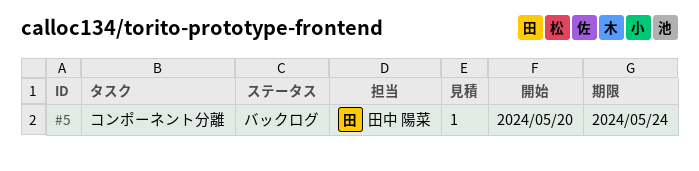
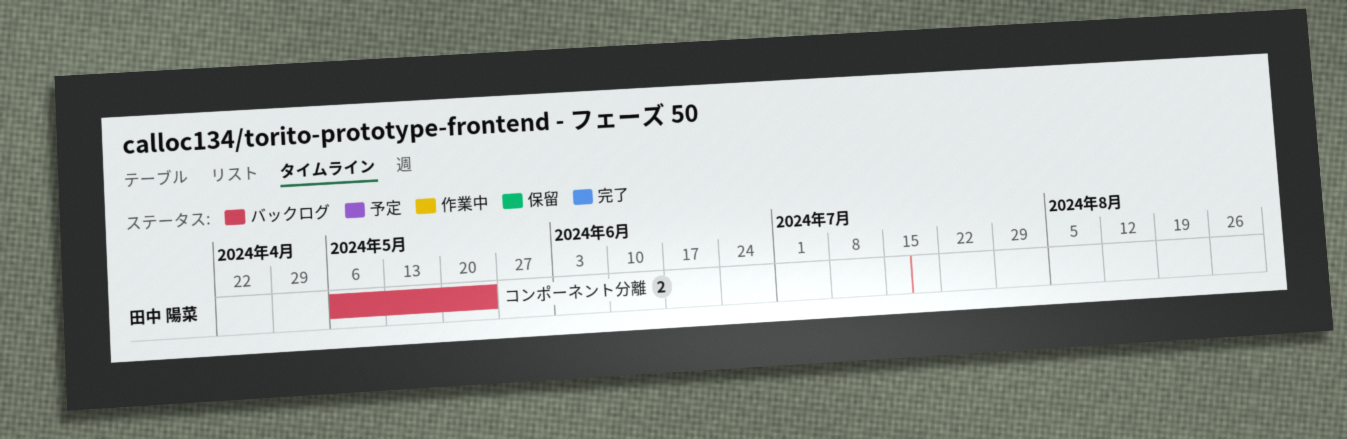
コンポーネント分離, estimate: 1 -> 2
コンポーネント分離, start: May 20 -> May 6

